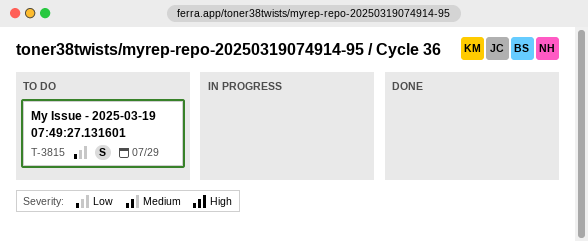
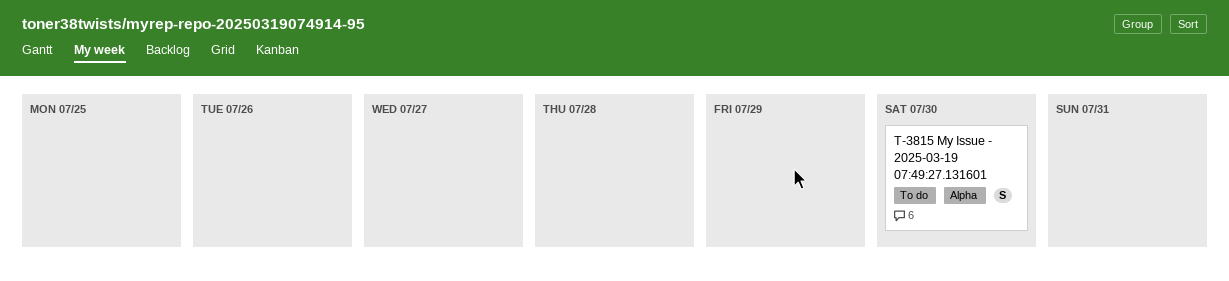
T-3815, due: Jul 29 -> Jul 30

